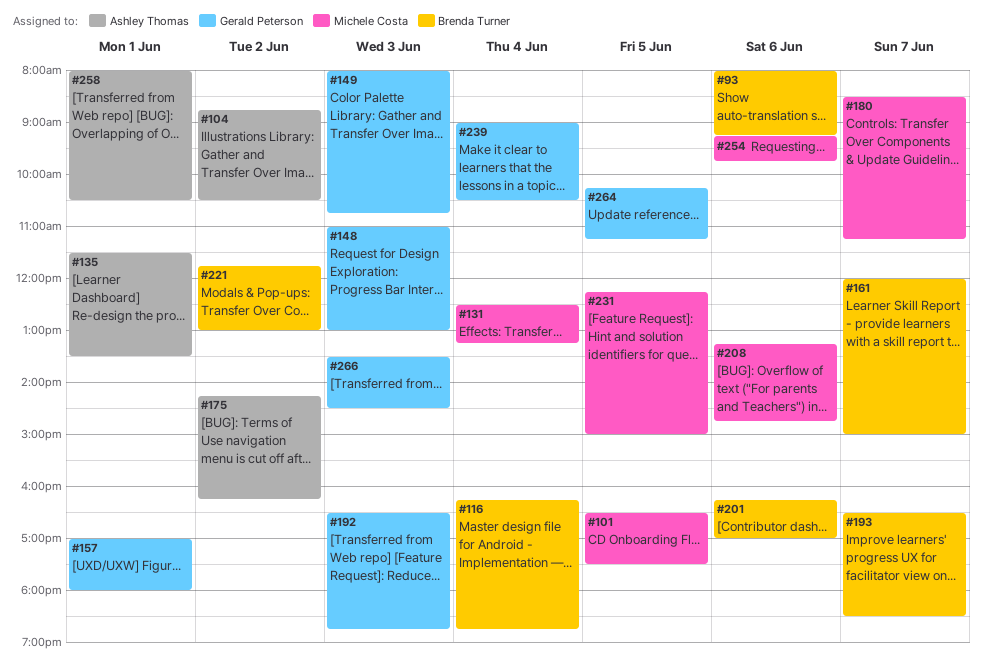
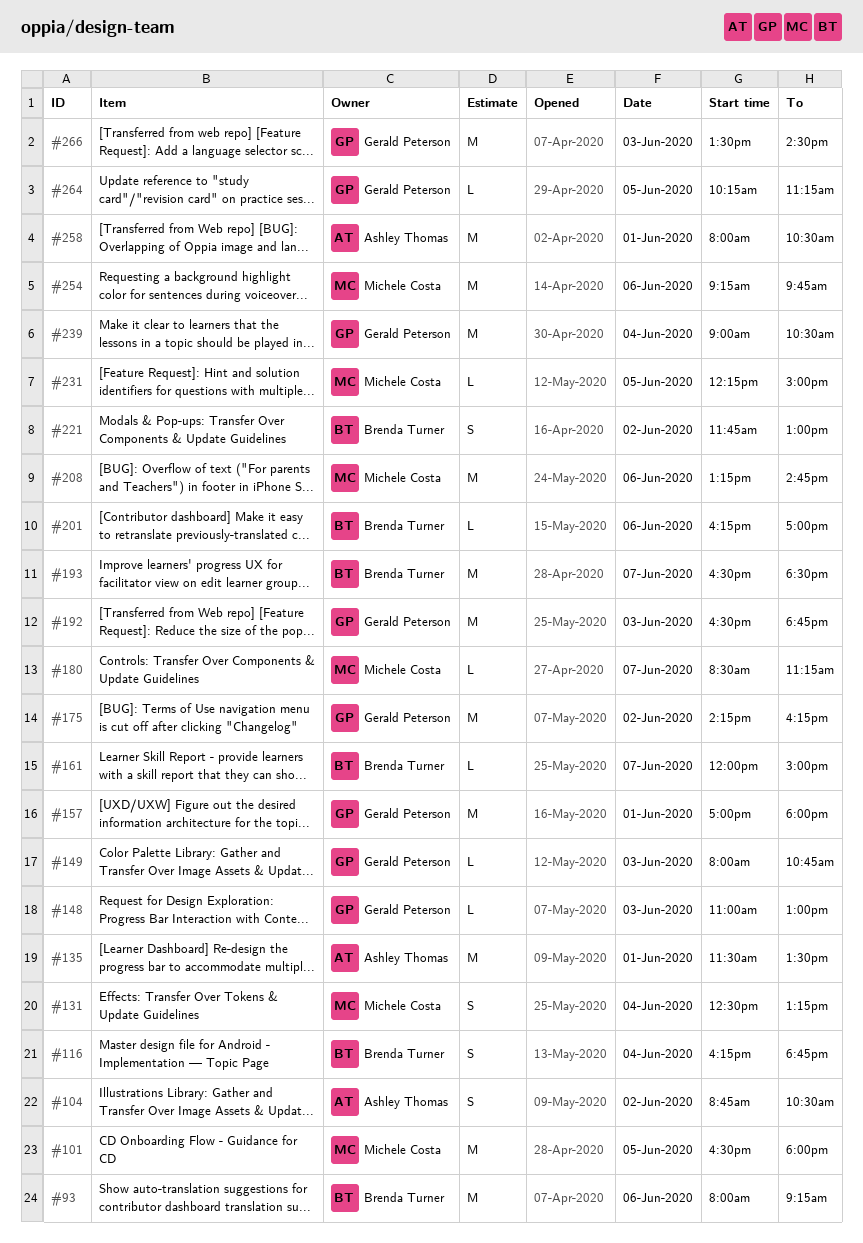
#101, ends: 17:30 -> 18:00
#175, owner: Ashley Thomas -> Gerald Peterson

